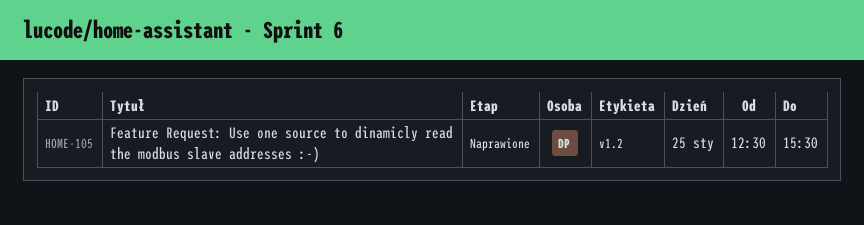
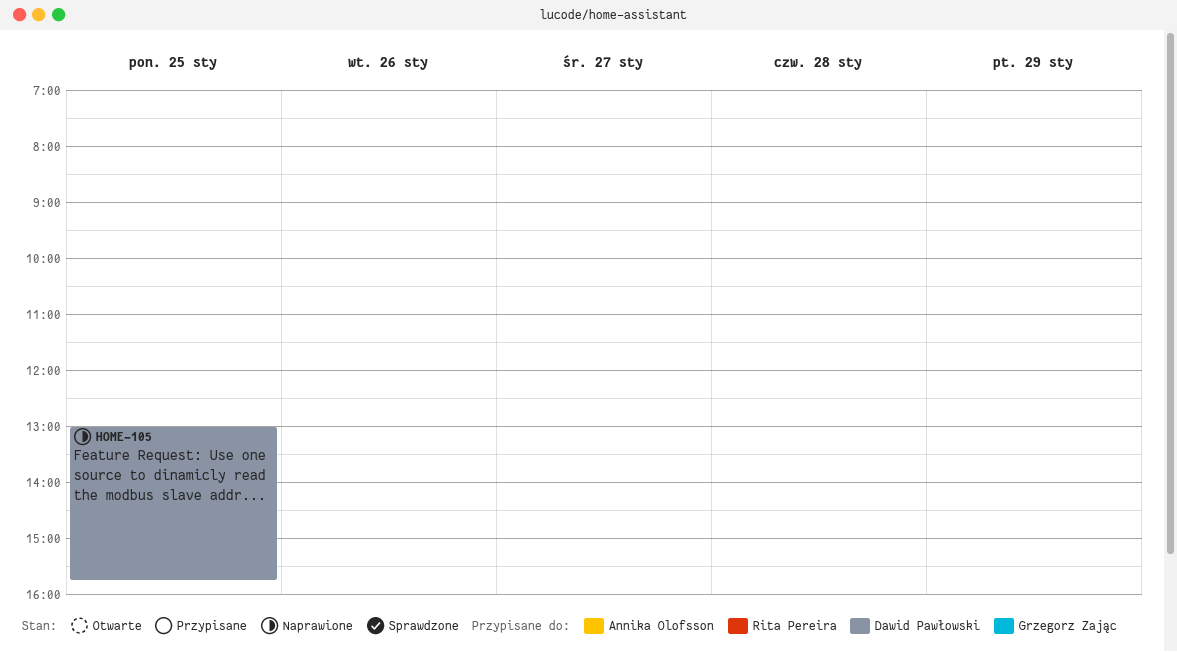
HOME-105, begins: 12:30 -> 13:00
HOME-105, ends: 15:30 -> 15:45

